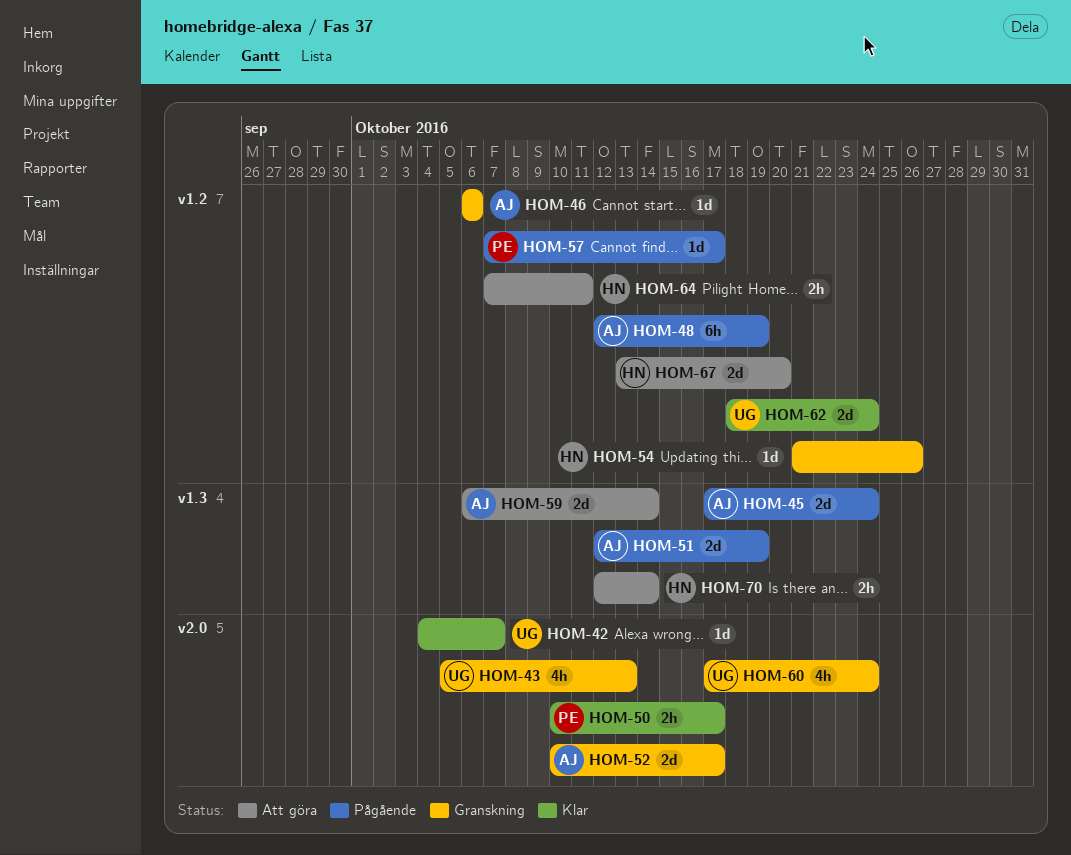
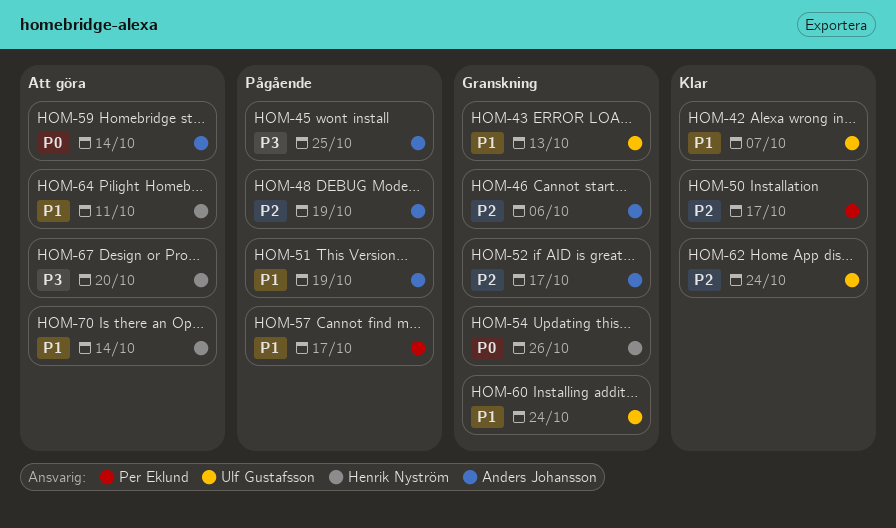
HOM-45, due: Oct 24 -> Oct 25

